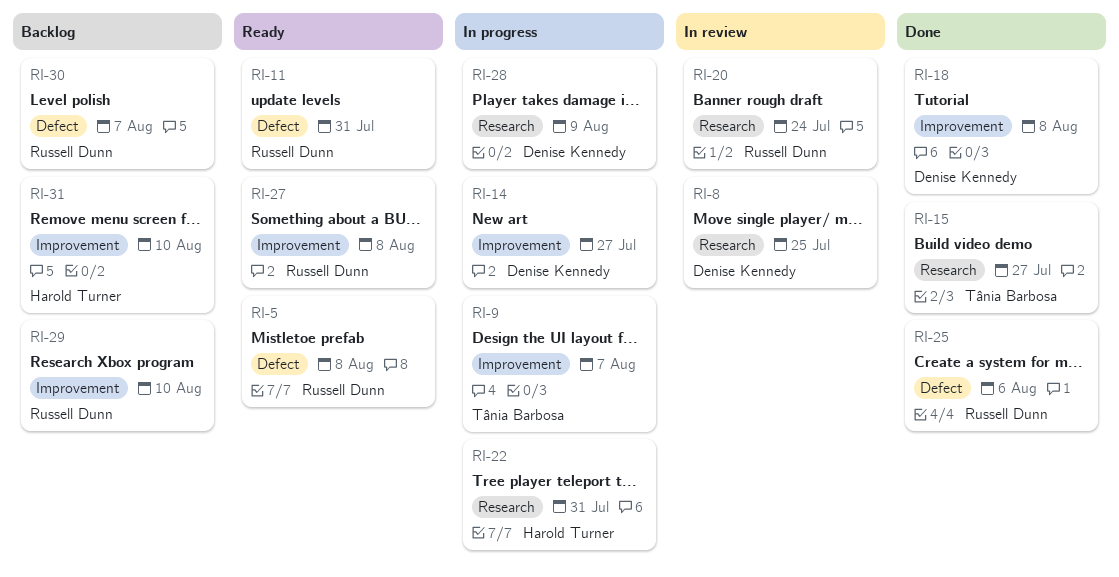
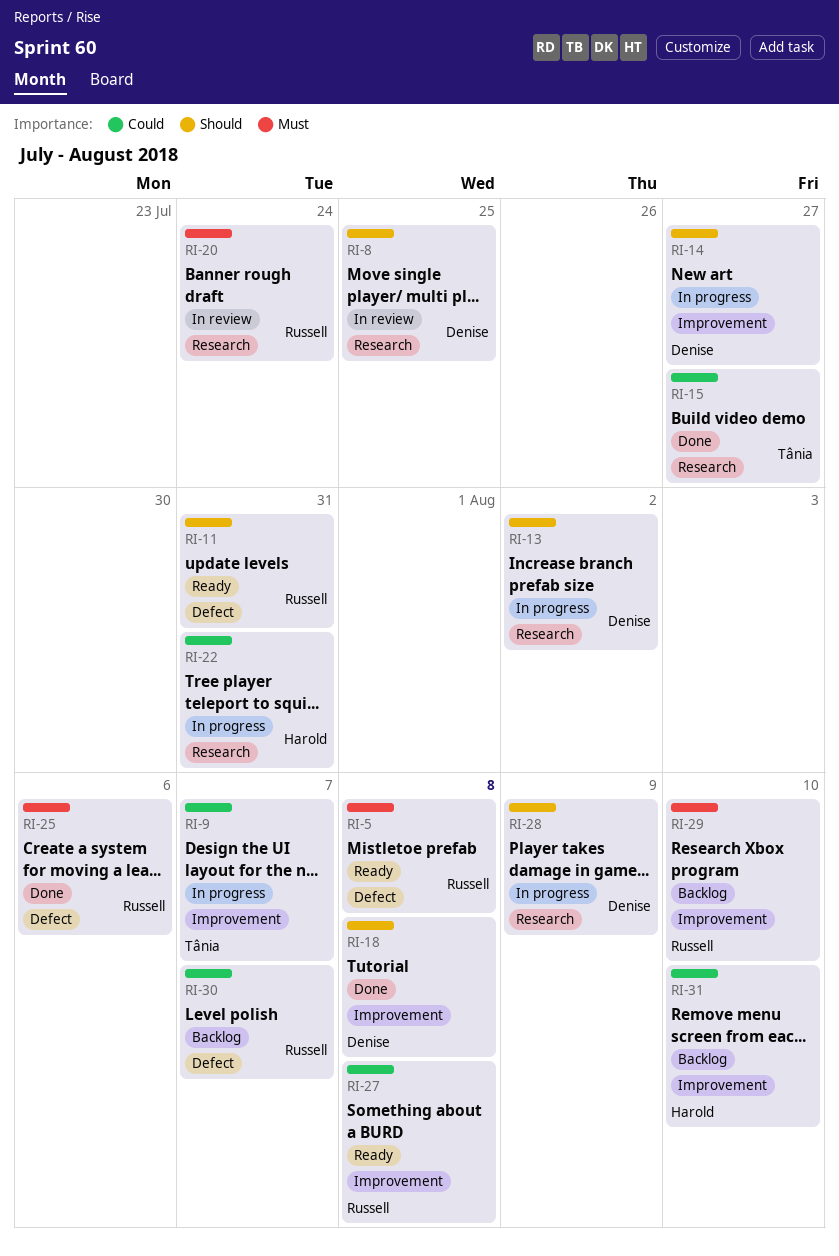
RI-13: none -> present

